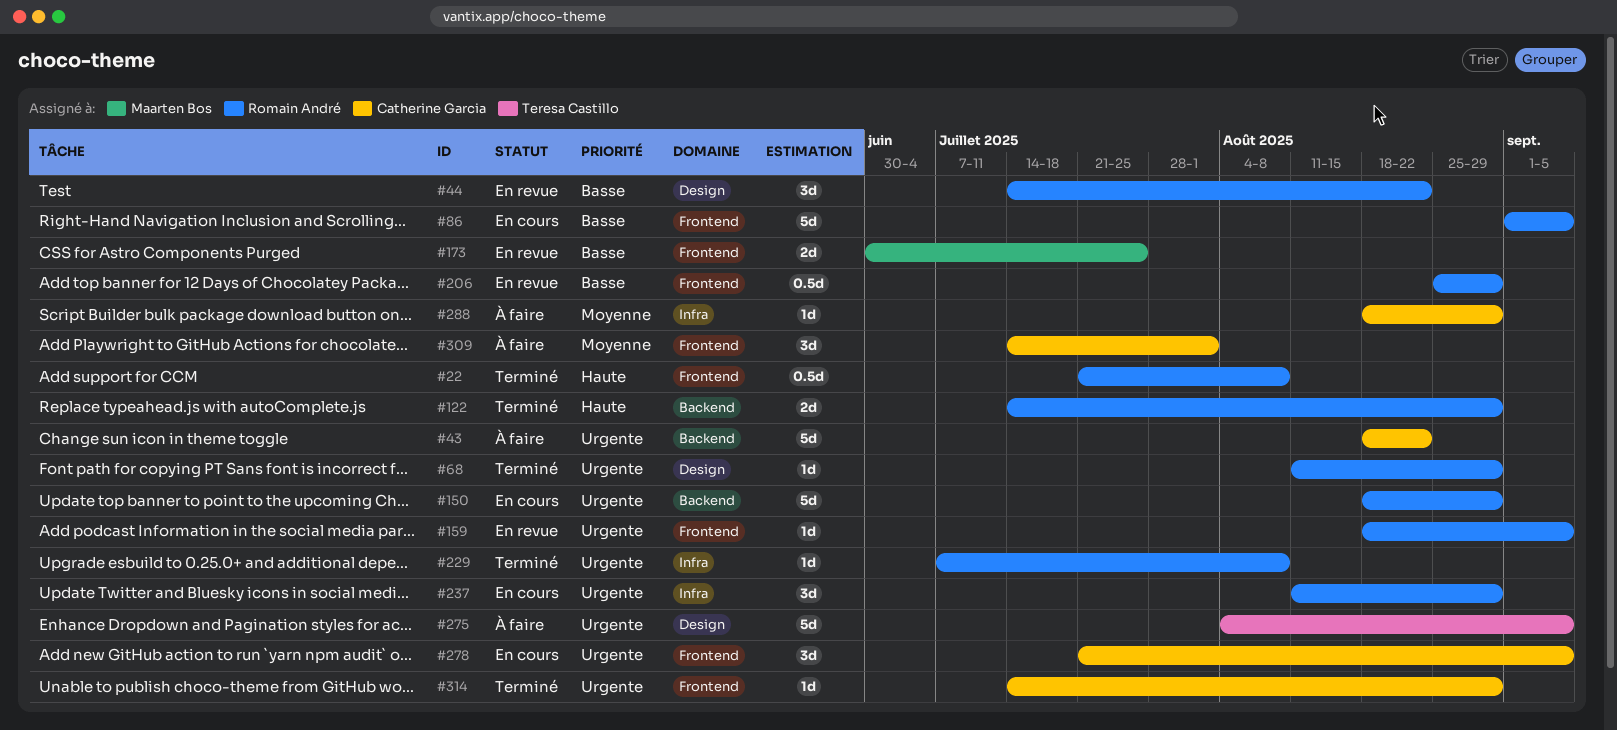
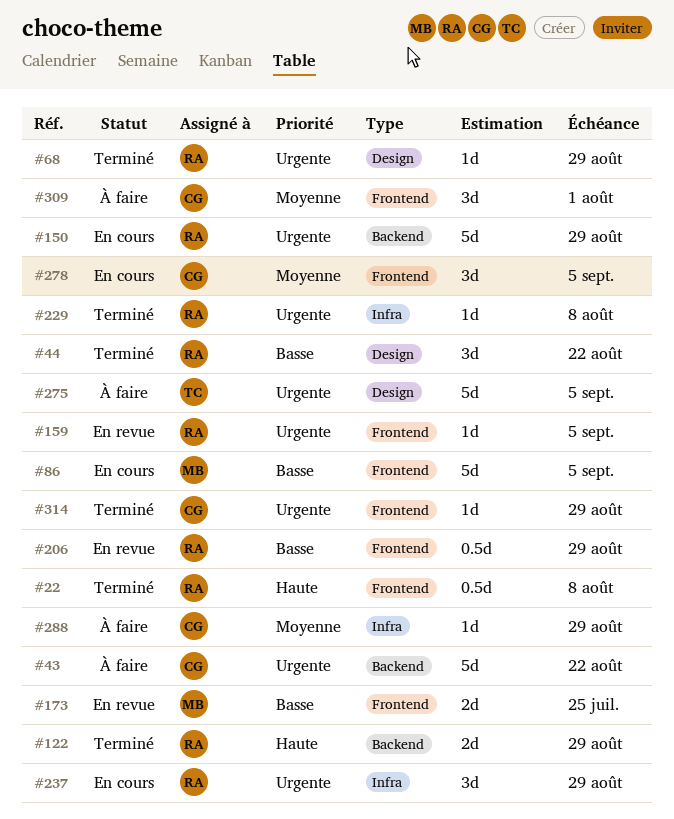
#44, status: En revue -> Terminé
#86, owner: Romain André -> Maarten Bos
#278, priority: Urgente -> Moyenne

